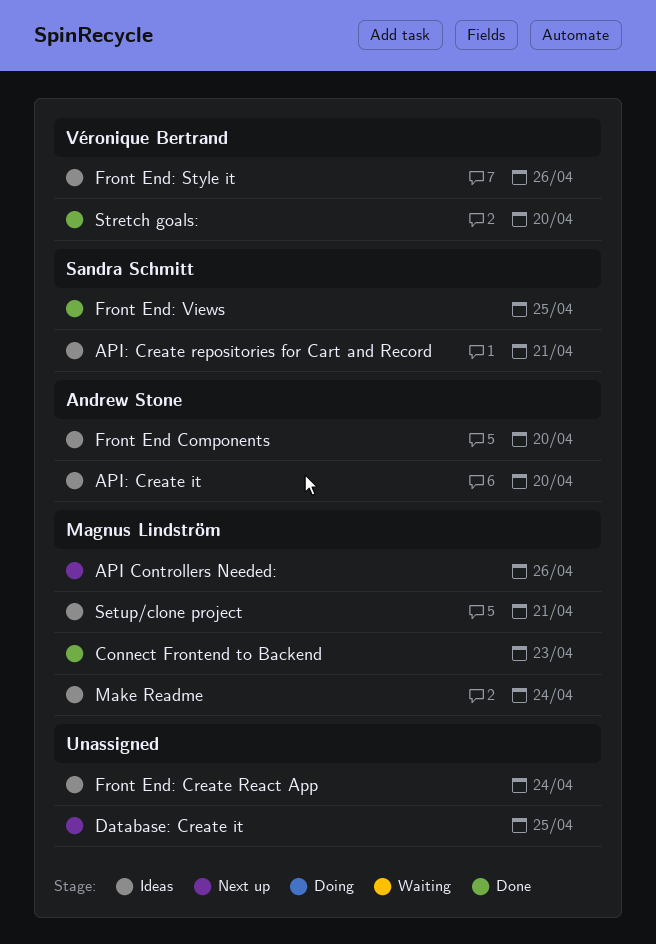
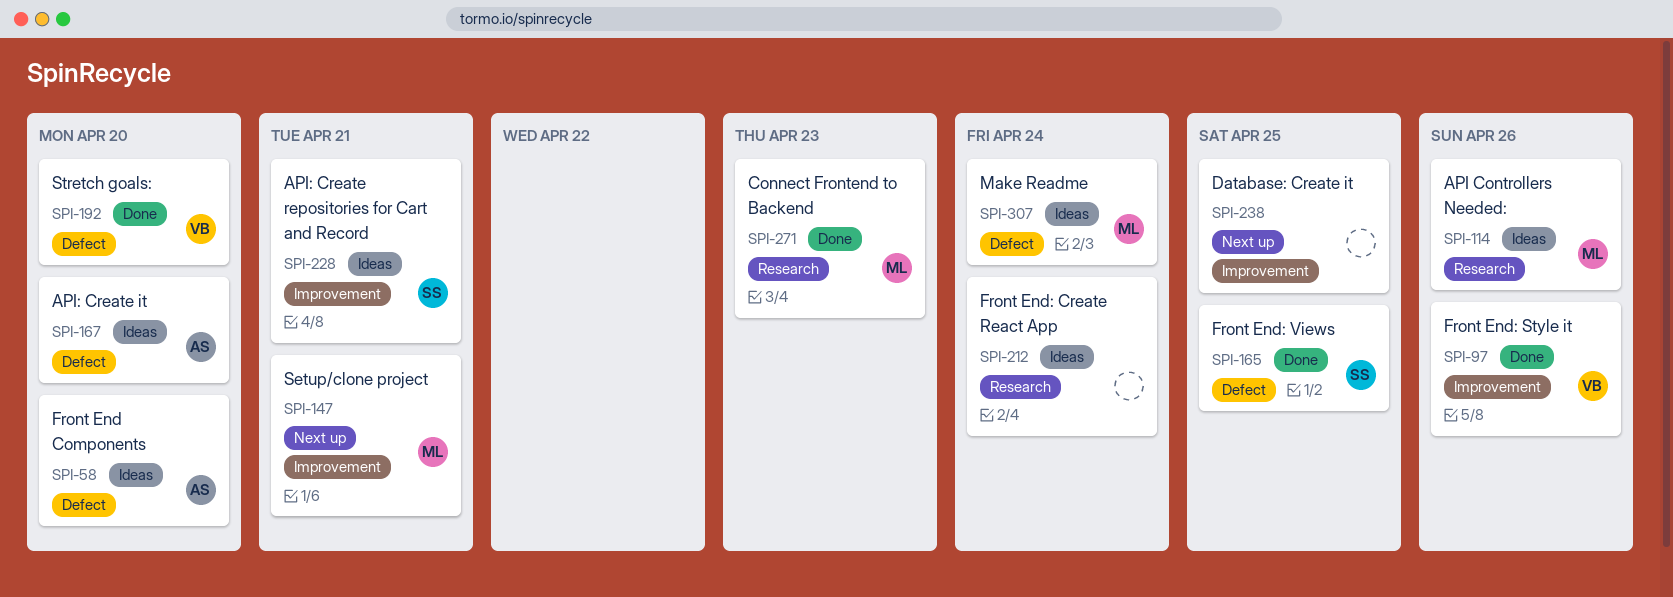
API Controllers Needed:, status: Next up -> Ideas
Front End: Style it, status: Ideas -> Done
Setup/clone project, status: Ideas -> Next up

